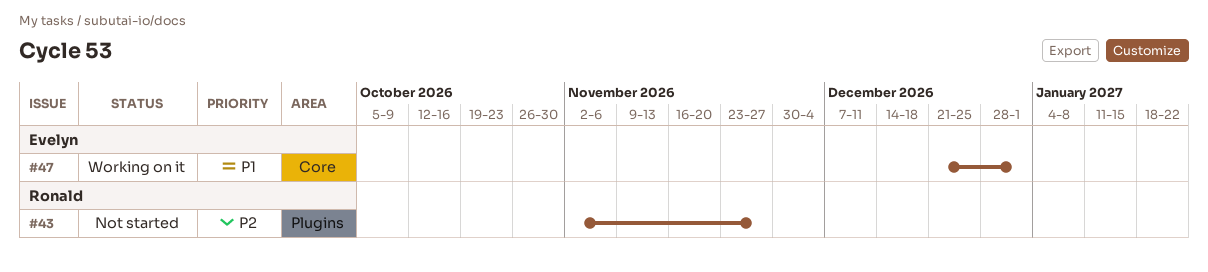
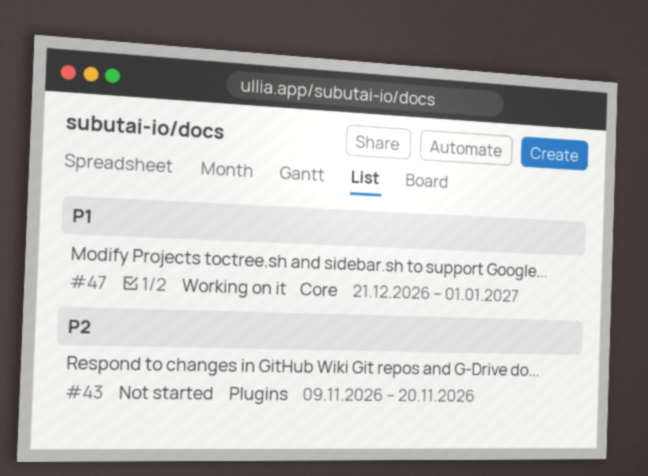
#43, start: Nov 2 -> Nov 9
#43, due: Nov 27 -> Nov 20

